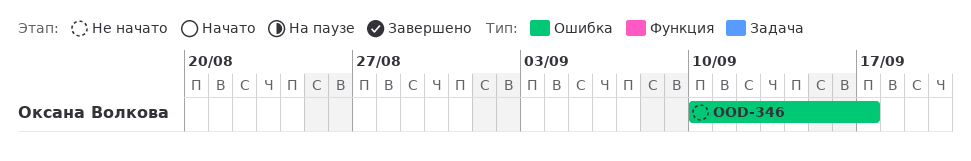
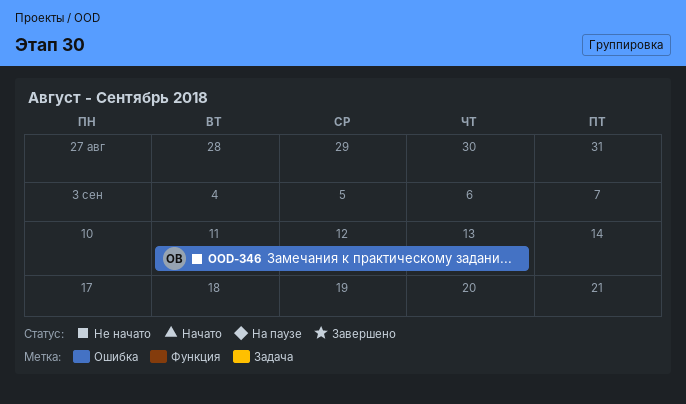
OOD-346, start: Sep 10 -> Sep 11
OOD-346, due: Sep 17 -> Sep 13

